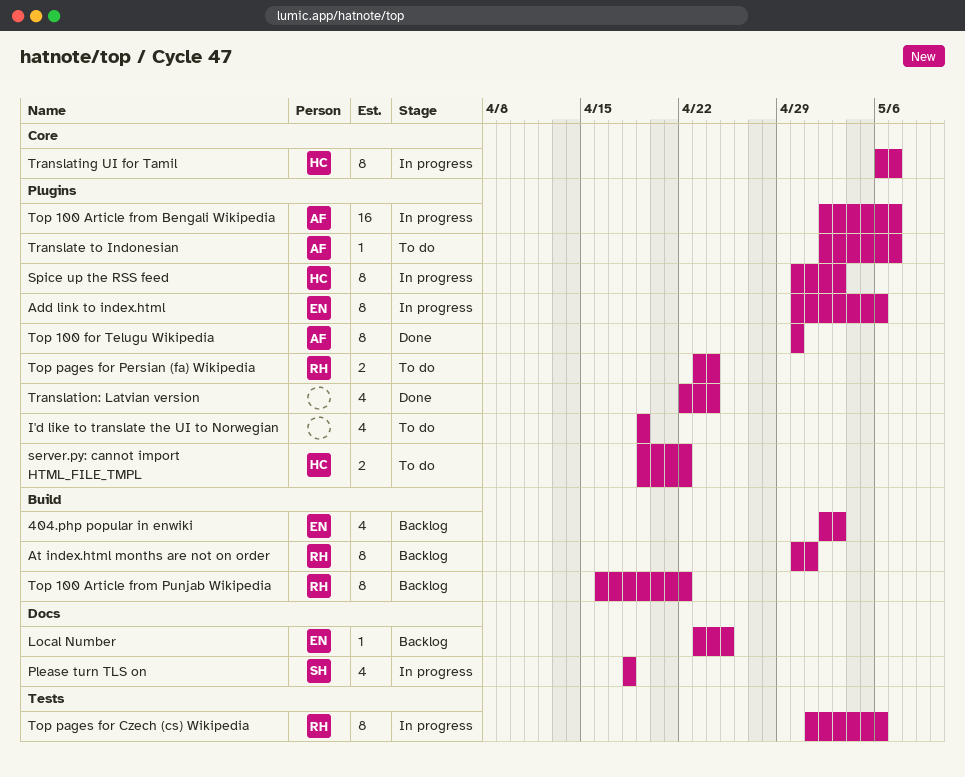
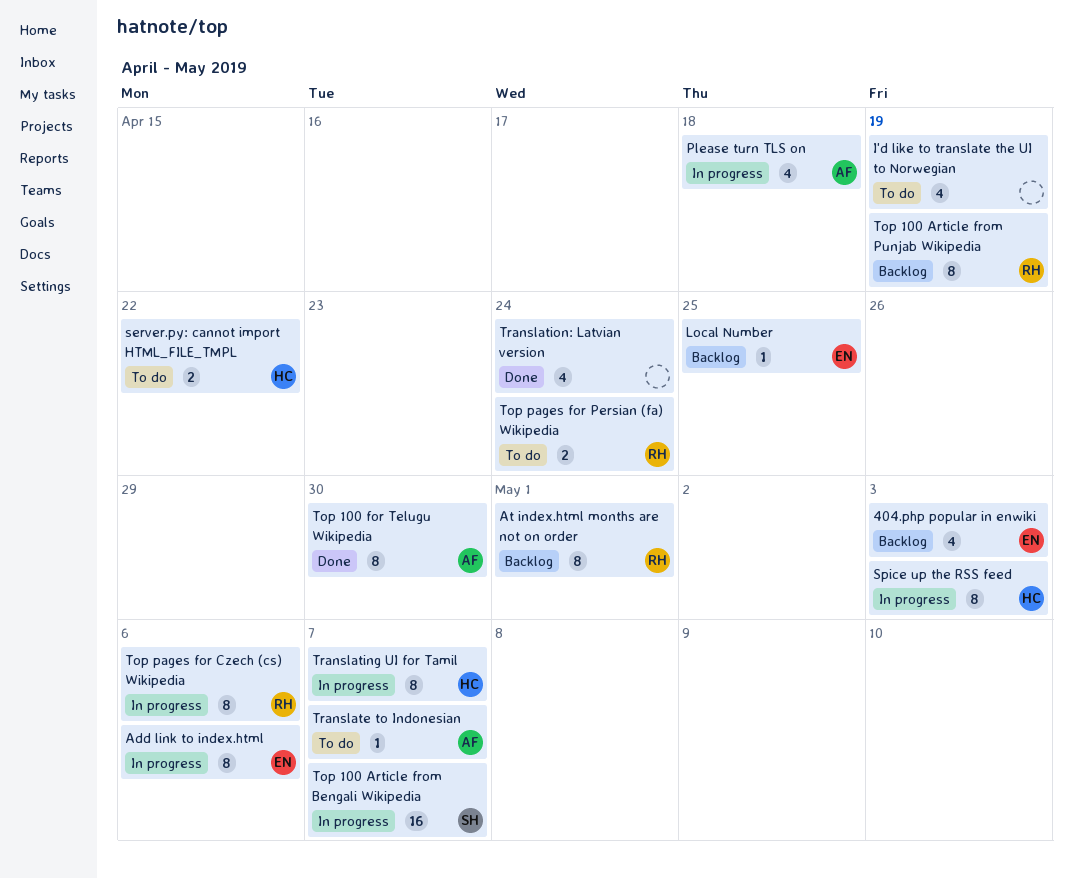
Please turn TLS on, owner: SH -> AF
Top 100 Article from Bengali Wikipedia, owner: AF -> SH
Top 100 Article from Punjab Wikipedia, due: Apr 22 -> Apr 19

